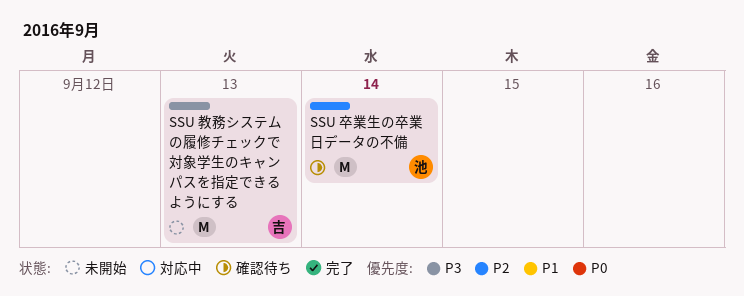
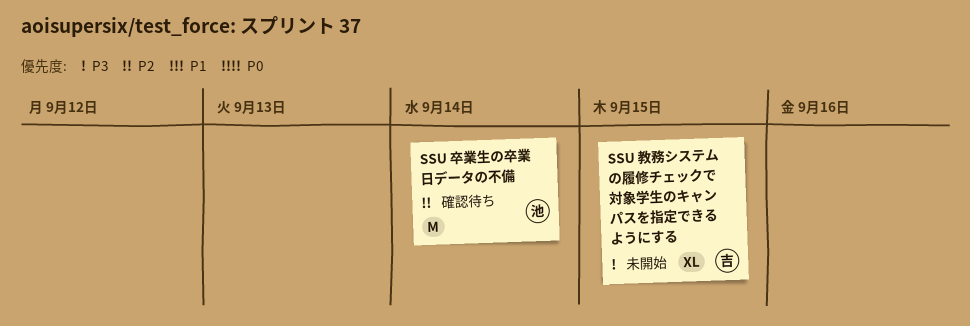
SSU 教務システムの履修チェックで対象学生のキャンパスを指定できるようにする, estimate: M -> XL
SSU 教務システムの履修チェックで対象学生のキャンパスを指定できるようにする, due: Sep 13 -> Sep 15

